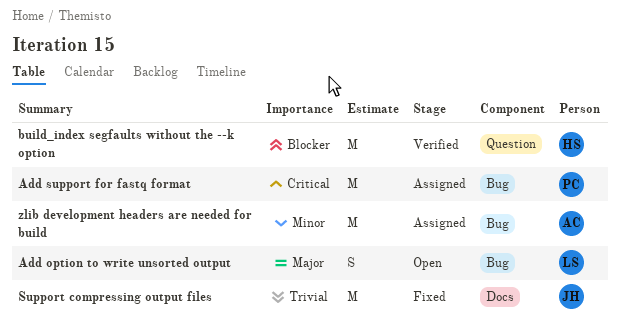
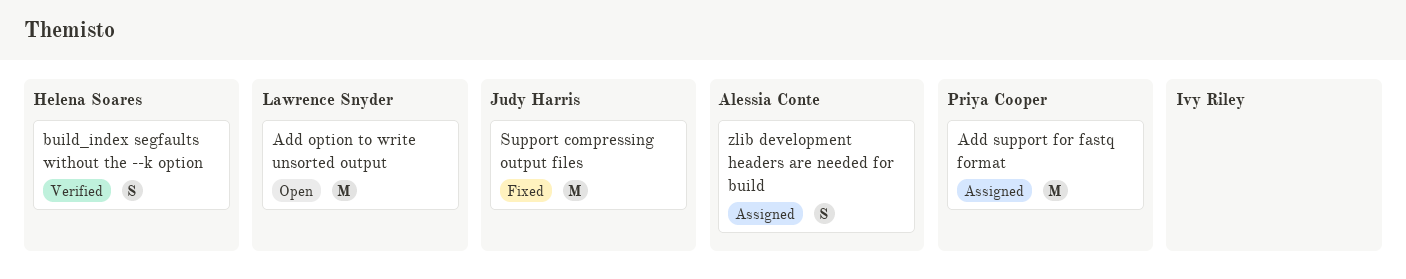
Add option to write unsorted output, estimate: S -> M
build_index segfaults without the --k option, estimate: M -> S
zlib development headers are needed for build, estimate: M -> S

